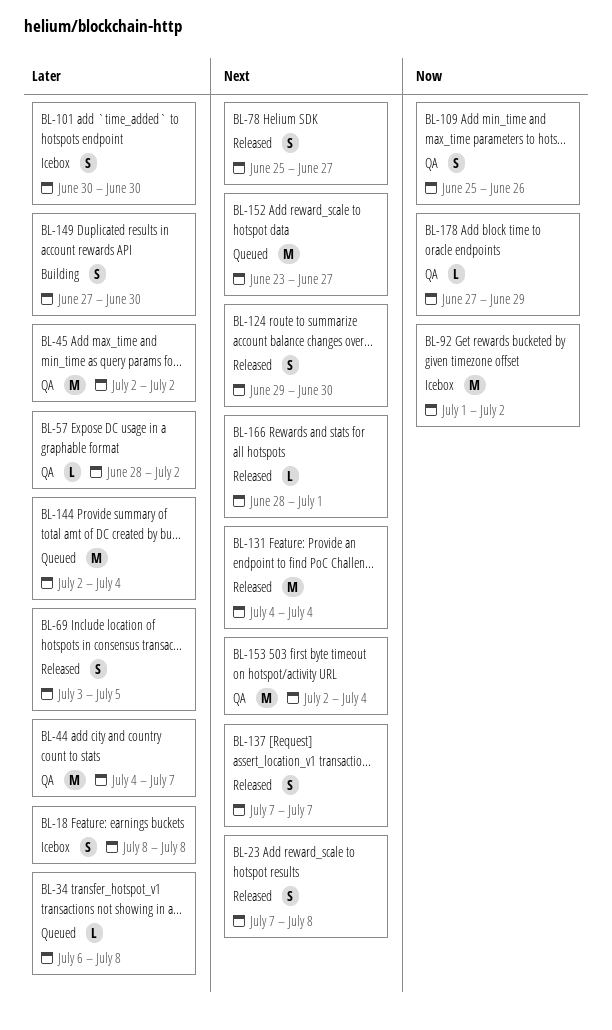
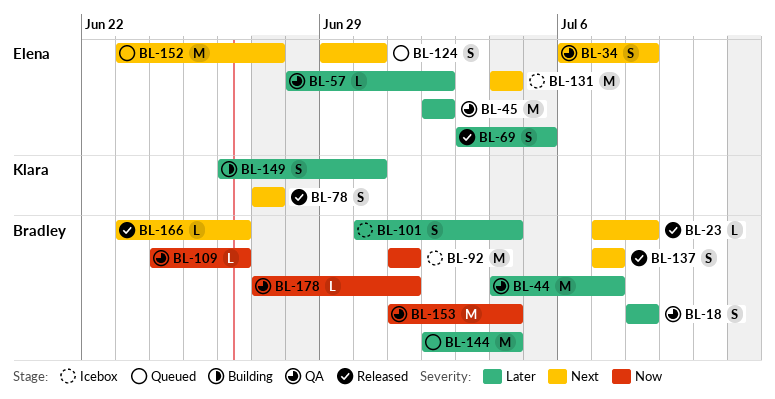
BL-18, status: Icebox -> QA
BL-23, estimate: S -> L
BL-34, status: Queued -> QA
BL-34, priority: Later -> Next
BL-34, estimate: L -> S
BL-78, start: Jun 25 -> Jun 27
BL-92, due: Jul 2 -> Jul 1
BL-101, due: Jun 30 -> Jul 4
BL-109, estimate: S -> L
BL-109, start: Jun 25 -> Jun 24
BL-124, status: Released -> Queued
BL-131, status: Released -> Icebox
BL-149, start: Jun 27 -> Jun 26
BL-153, priority: Next -> Now
BL-153, start: Jul 2 -> Jul 1
BL-166, start: Jun 28 -> Jun 23
BL-166, due: Jul 1 -> Jun 26
BL-178, due: Jun 29 -> Jul 1

